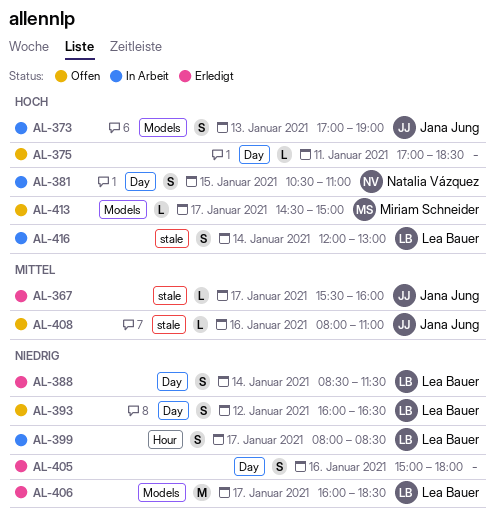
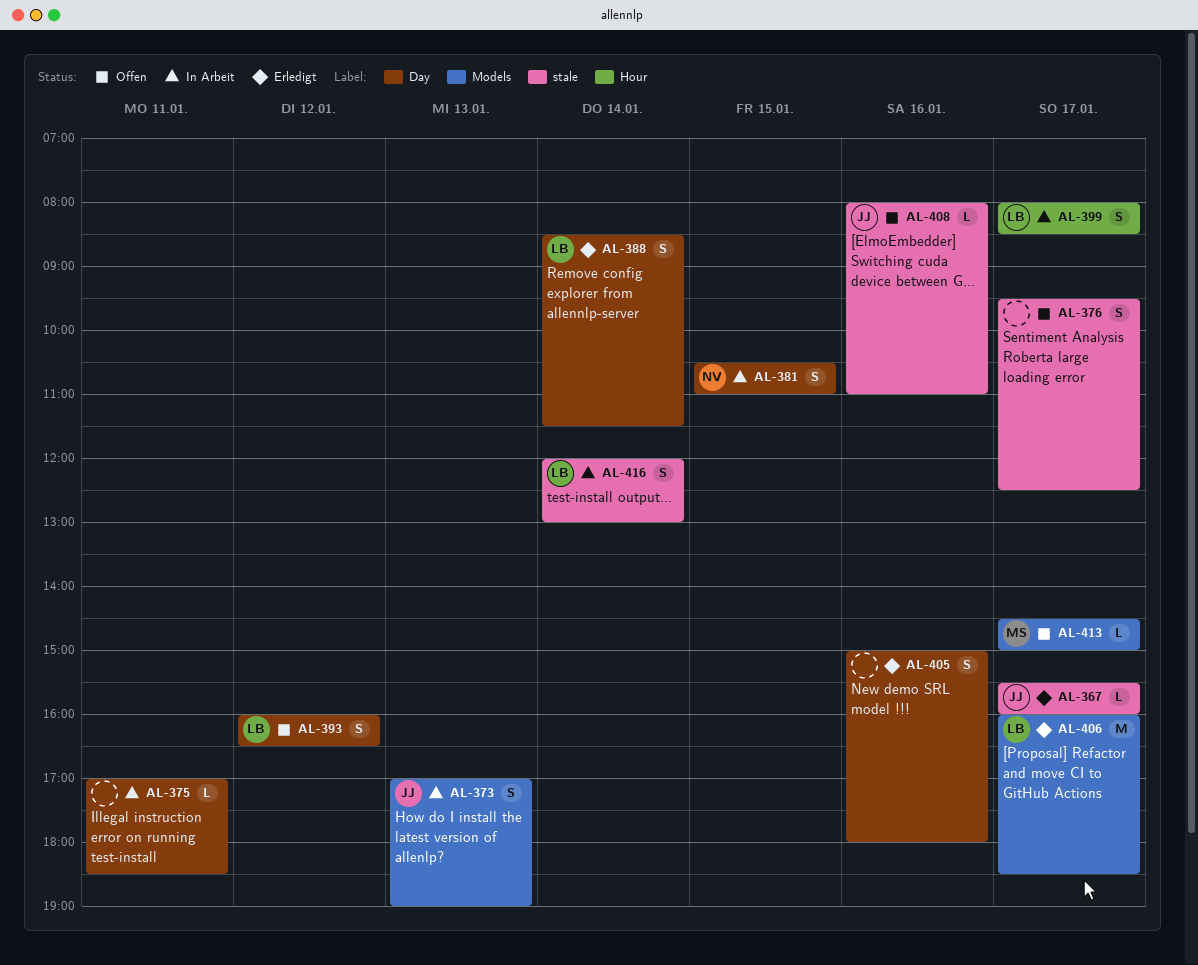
AL-375, status: Offen -> In Arbeit
AL-376: none -> present

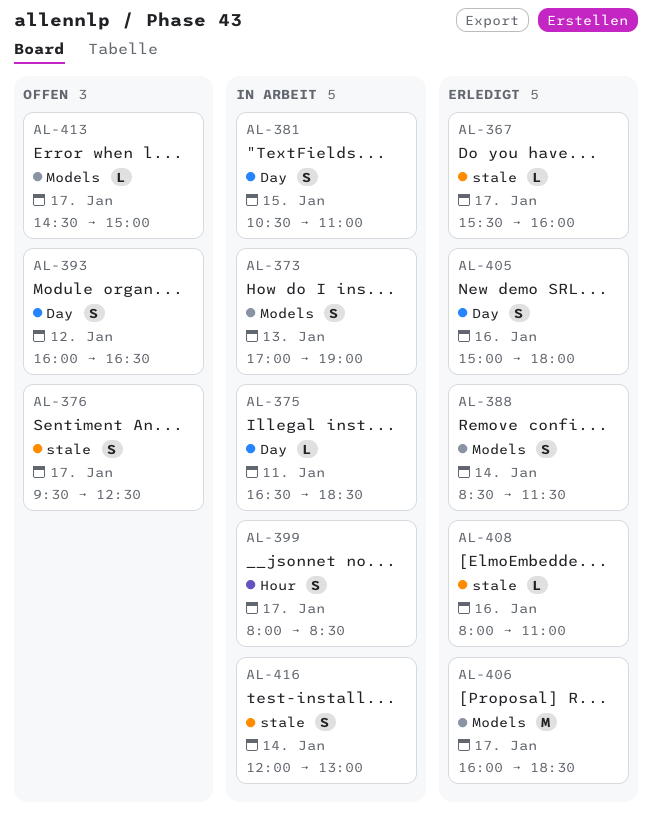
AL-375, begins: 17:00 -> 16:30
AL-388, label: Day -> Models
AL-408, status: Offen -> Erledigt

